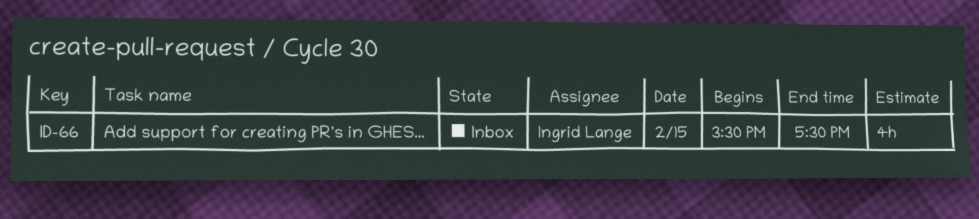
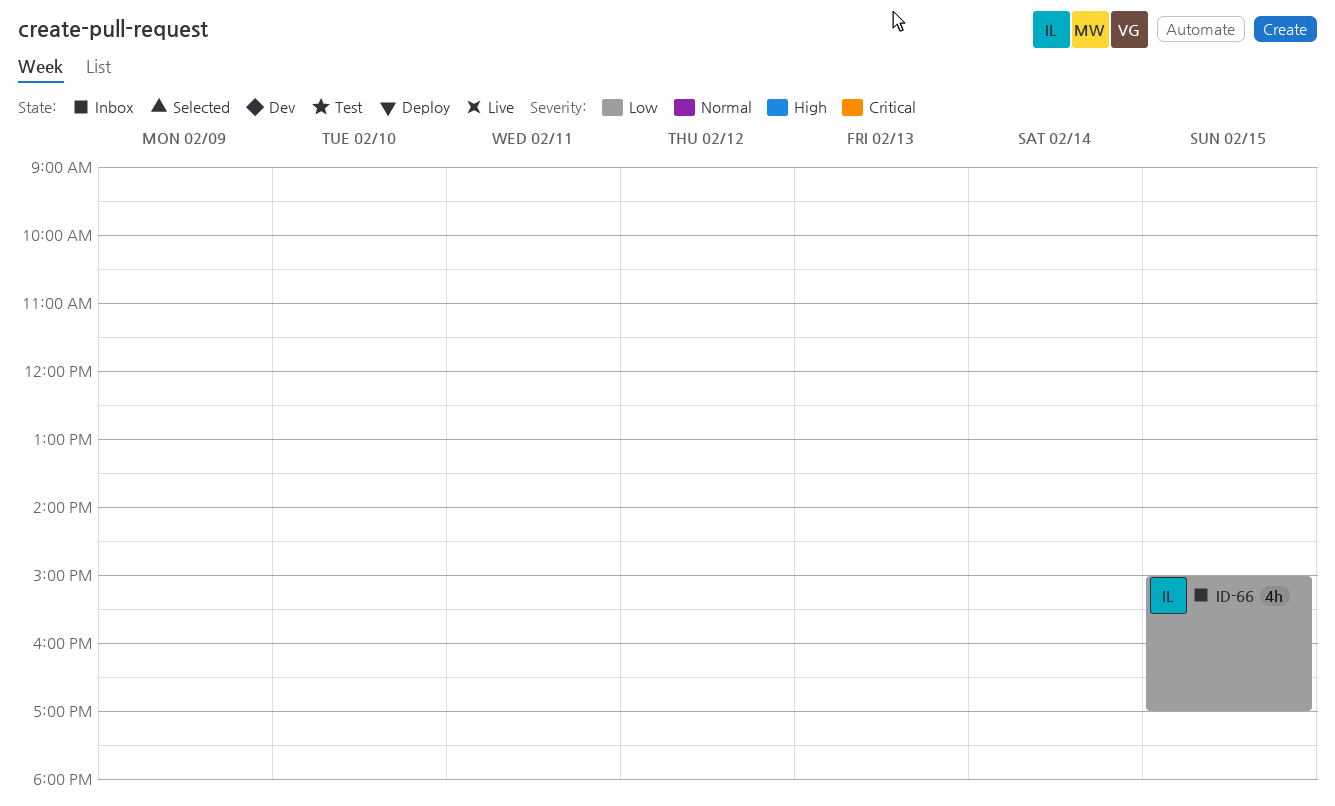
ID-66, begins: 15:30 -> 15:00
ID-66, ends: 17:30 -> 17:00

